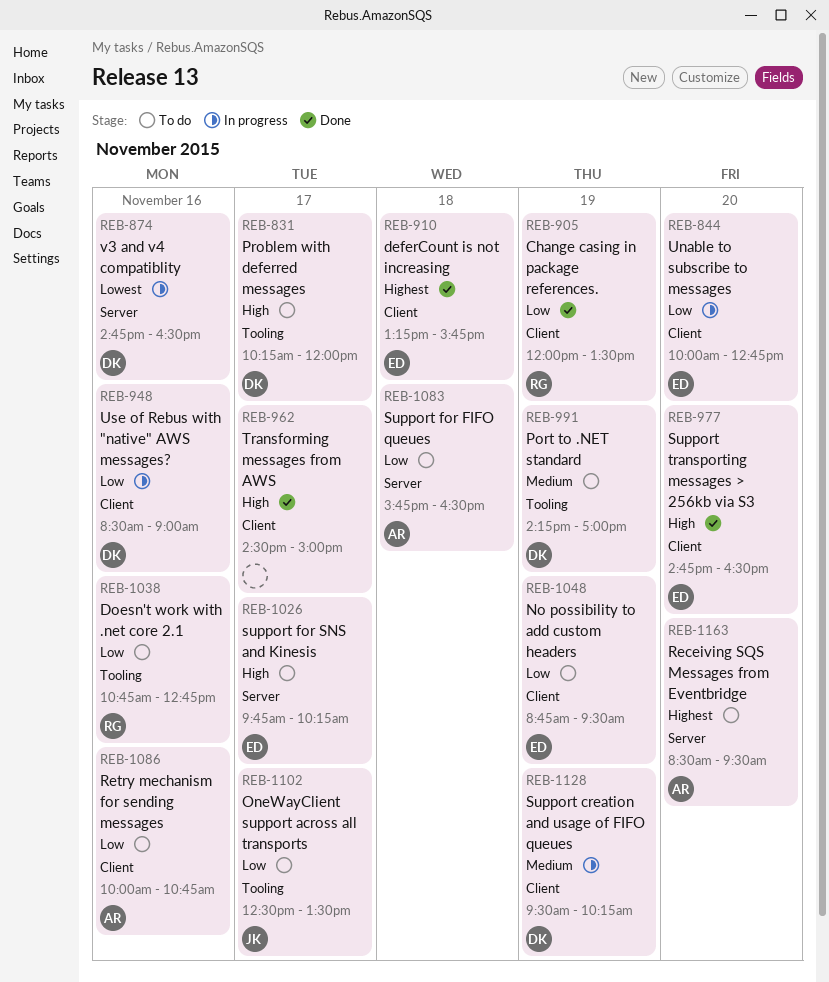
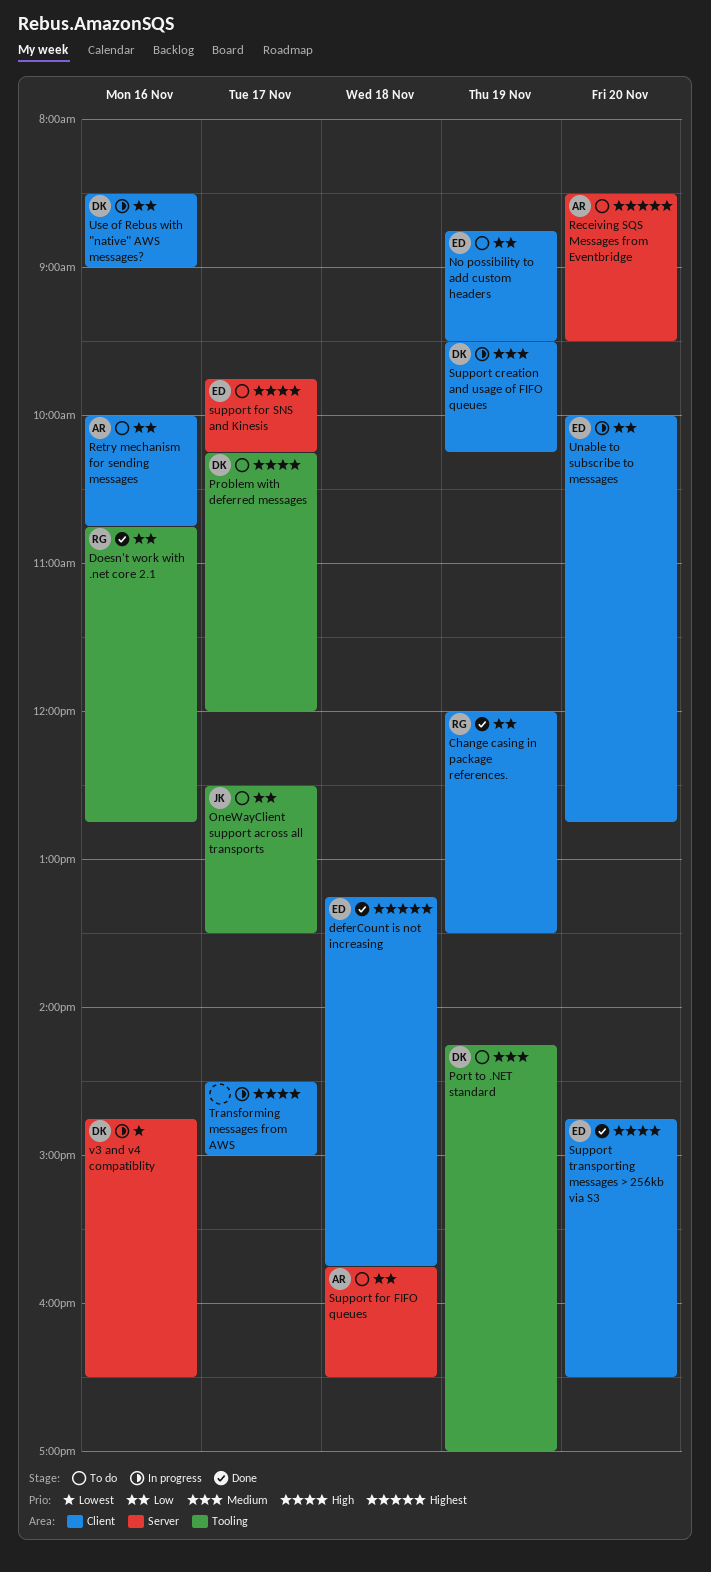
Doesn't work with .net core 2.1, status: To do -> Done
Transforming messages from AWS, status: Done -> In progress

